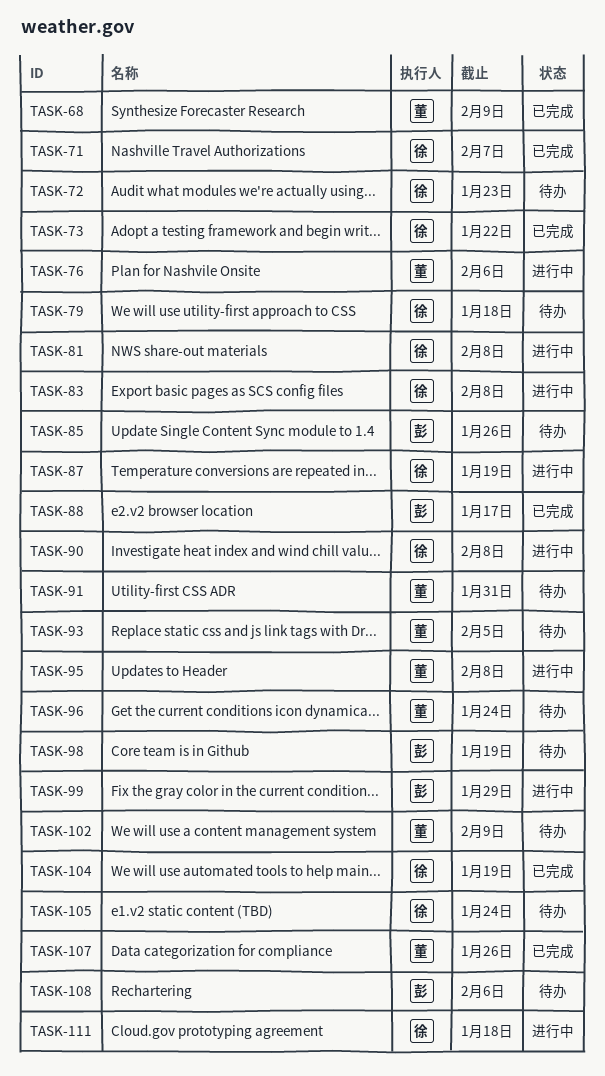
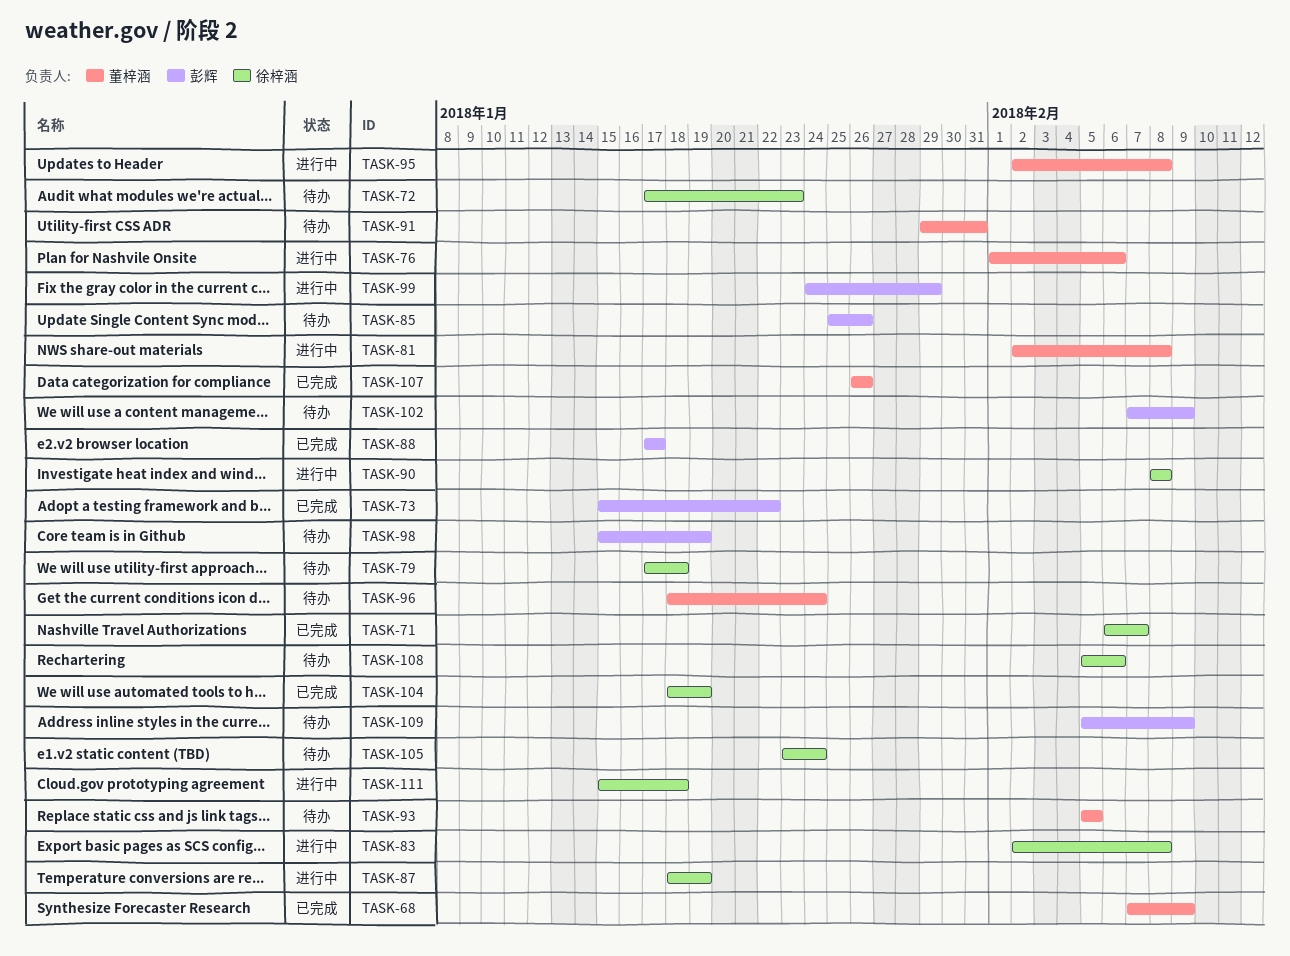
TASK-73, owner: 徐梓涵 -> 彭辉
TASK-81, owner: 徐梓涵 -> 董梓涵
TASK-102, owner: 董梓涵 -> 彭辉
TASK-108, owner: 彭辉 -> 徐梓涵
TASK-109: none -> present

